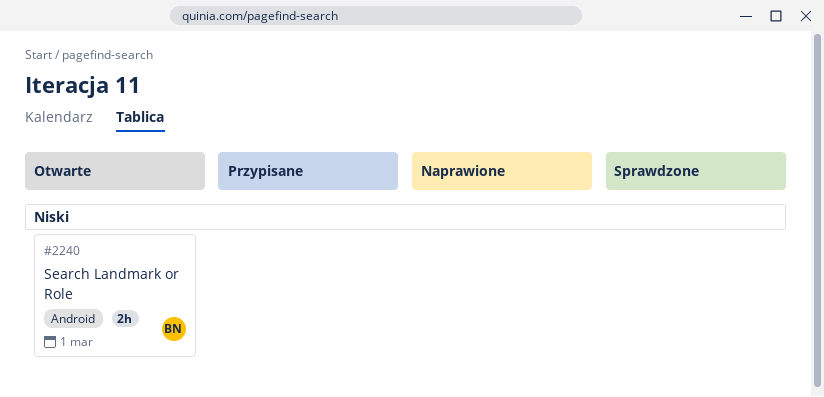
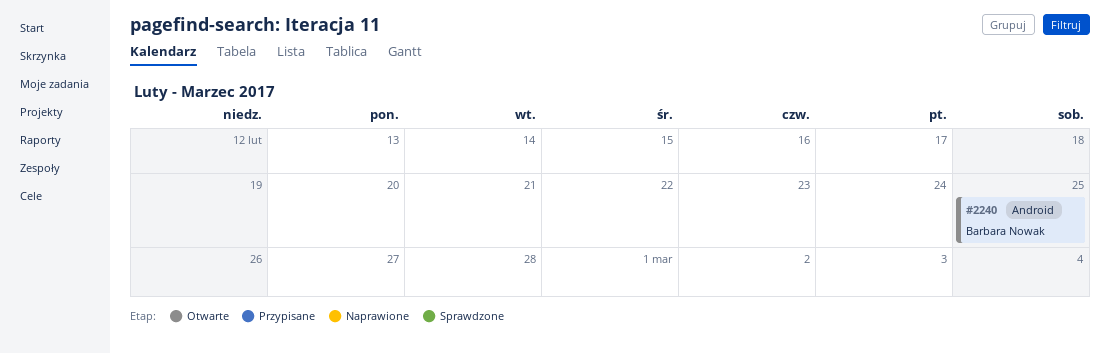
#2240, due: Mar 1 -> Feb 25

